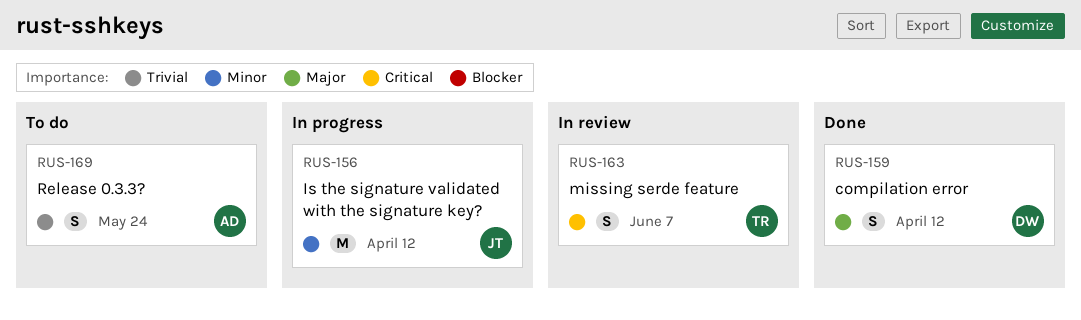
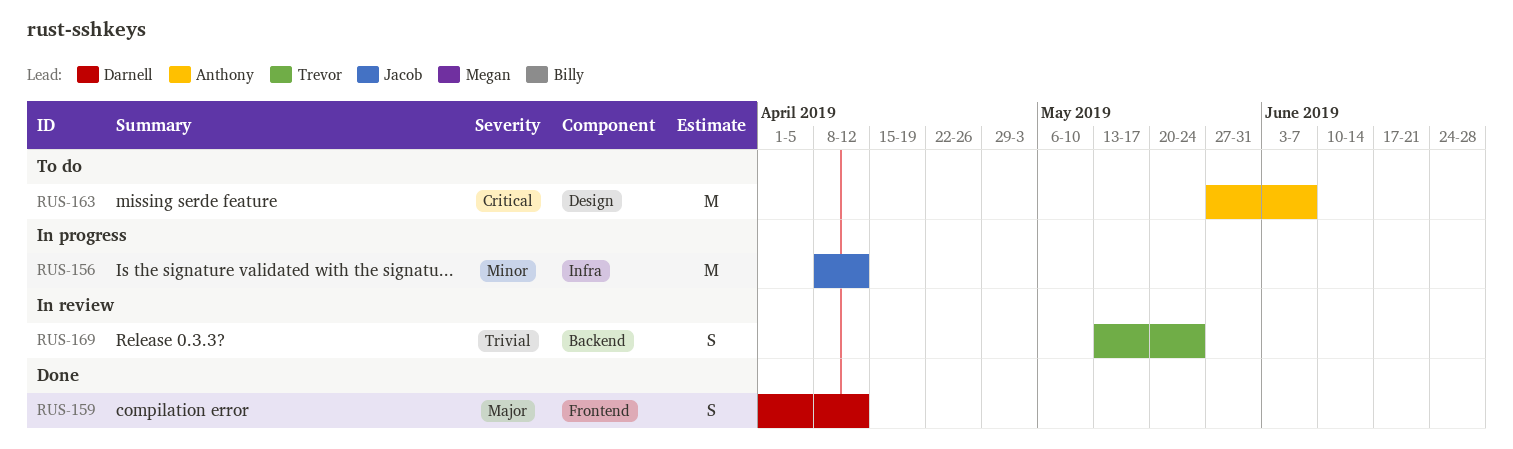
RUS-163, status: In review -> To do
RUS-163, owner: Trevor -> Anthony
RUS-163, estimate: S -> M
RUS-169, status: To do -> In review
RUS-169, owner: Anthony -> Trevor

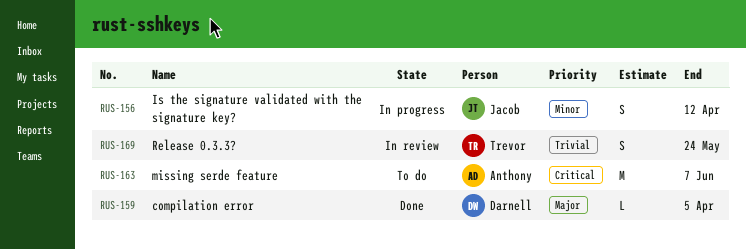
RUS-156, estimate: M -> S
RUS-159, estimate: S -> L
RUS-159, due: Apr 12 -> Apr 5

